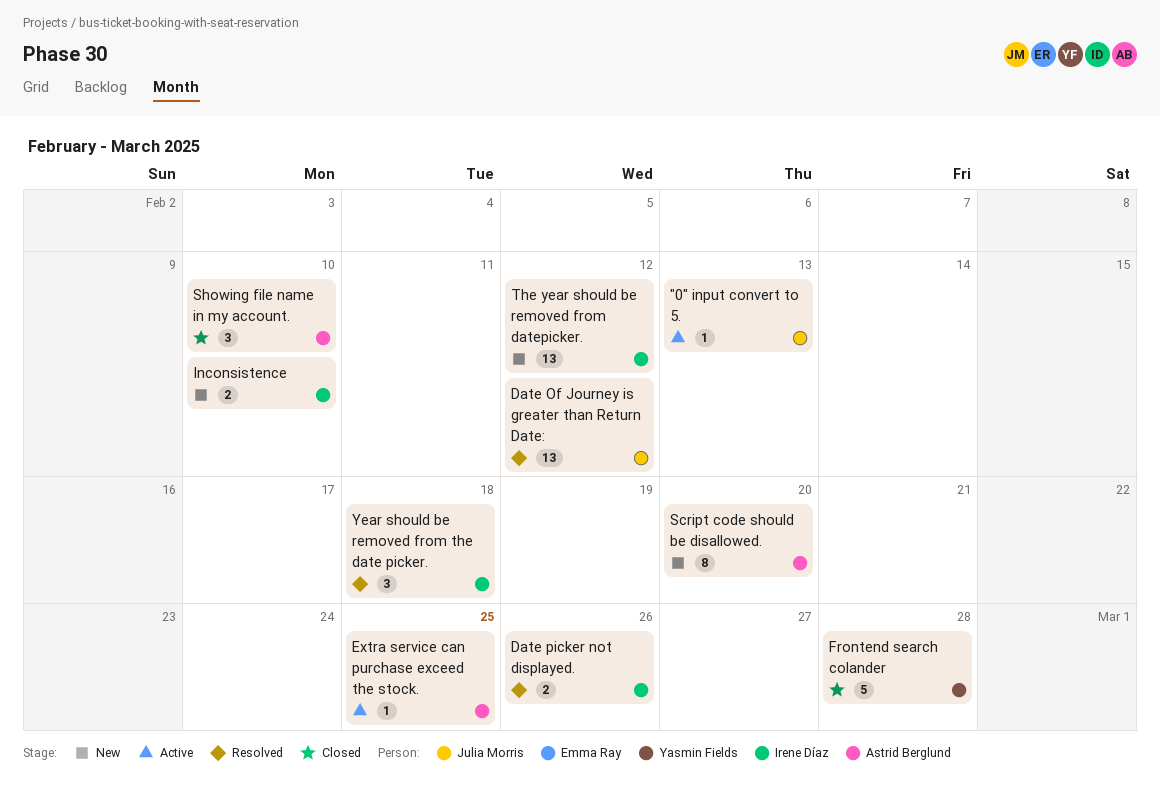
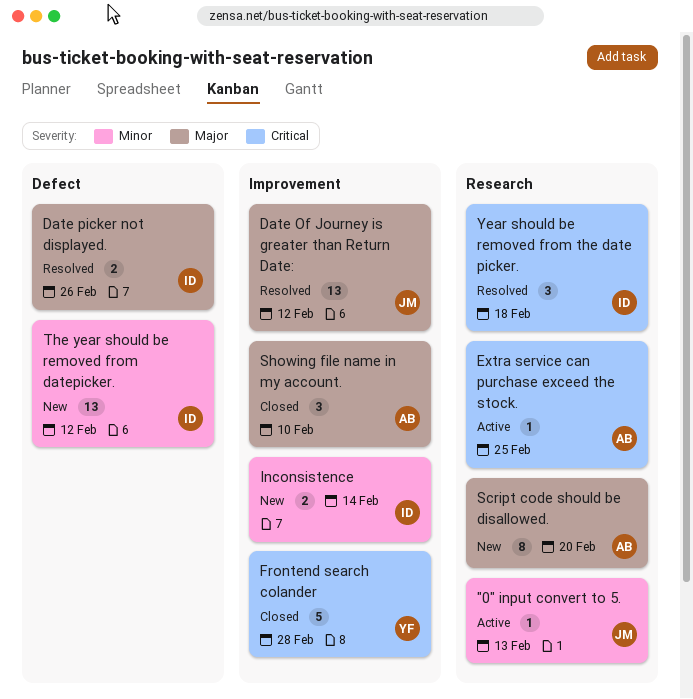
Inconsistence, due: Feb 10 -> Feb 14

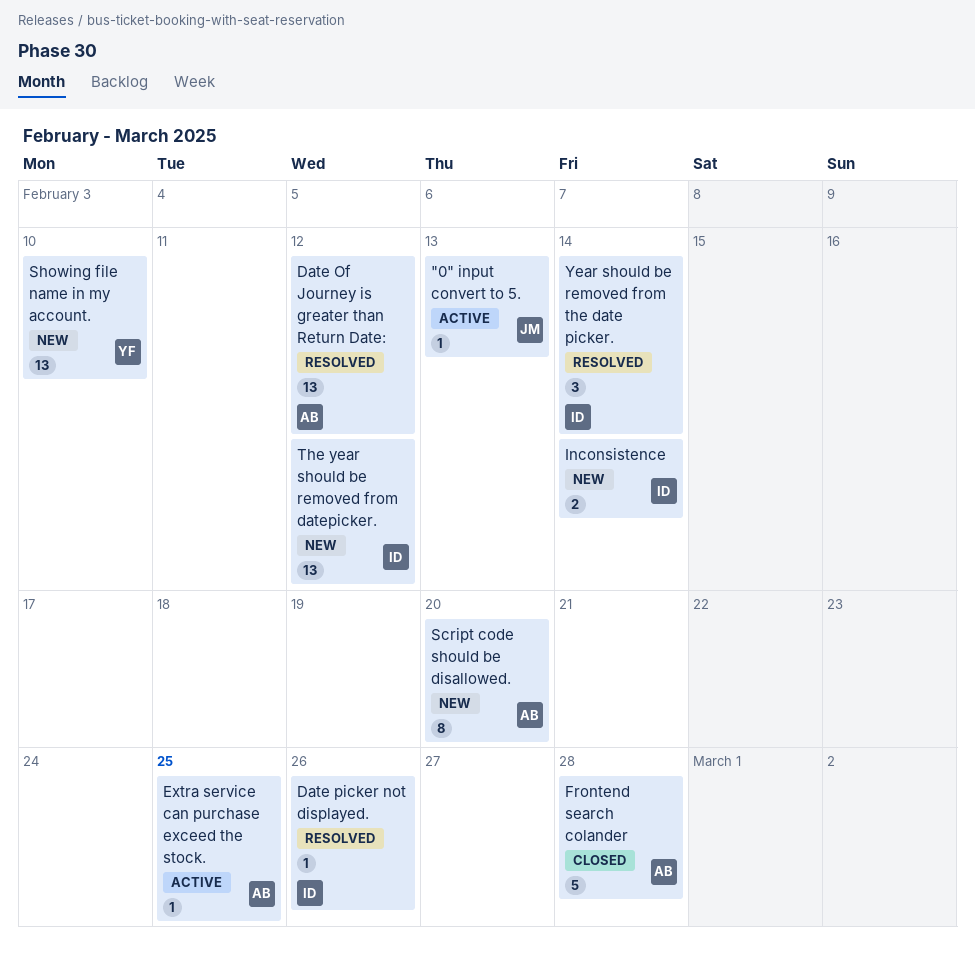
Date Of Journey is greater than Return Date:, owner: JM -> AB
Date picker not displayed., estimate: 2 -> 1
Frontend search colander, owner: YF -> AB
Showing file name in my account., status: Closed -> New
Showing file name in my account., owner: AB -> YF
Showing file name in my account., estimate: 3 -> 13
Year should be removed from the date picker., due: Feb 18 -> Feb 14

